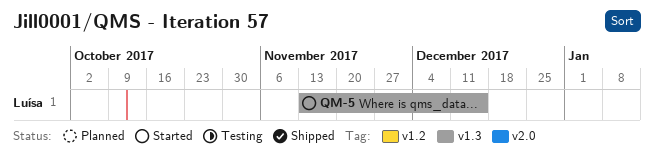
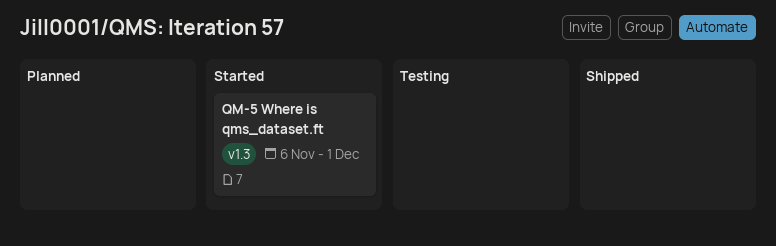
QM-5, start: Nov 13 -> Nov 6
QM-5, due: Dec 15 -> Dec 1

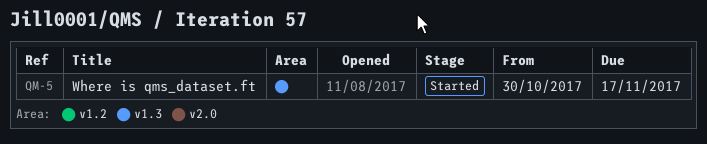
QM-5, start: Nov 6 -> Oct 30
QM-5, due: Dec 1 -> Nov 17

